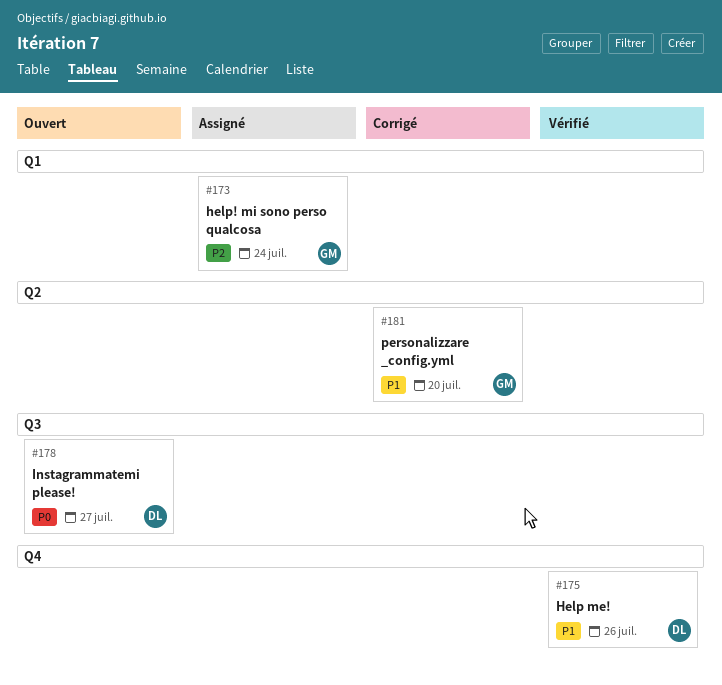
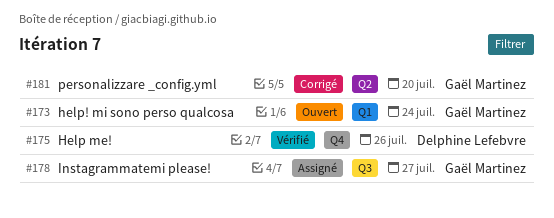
#173, status: Assigné -> Ouvert
#178, status: Ouvert -> Assigné
#178, owner: Delphine Lefebvre -> Gaël Martinez

